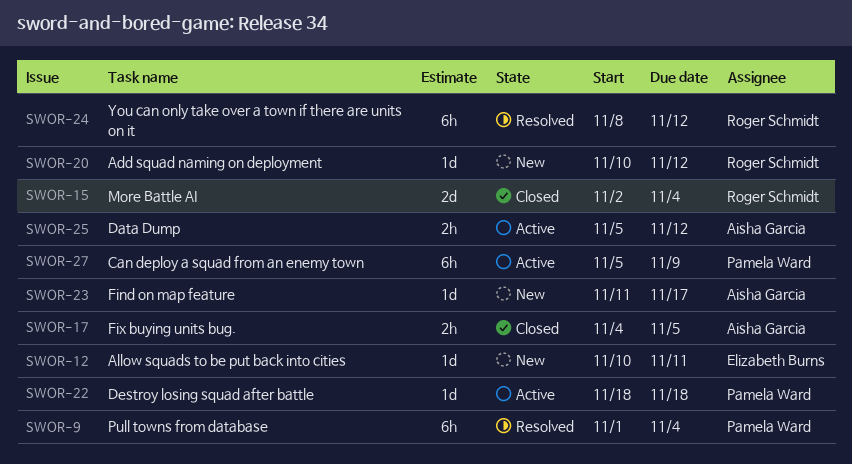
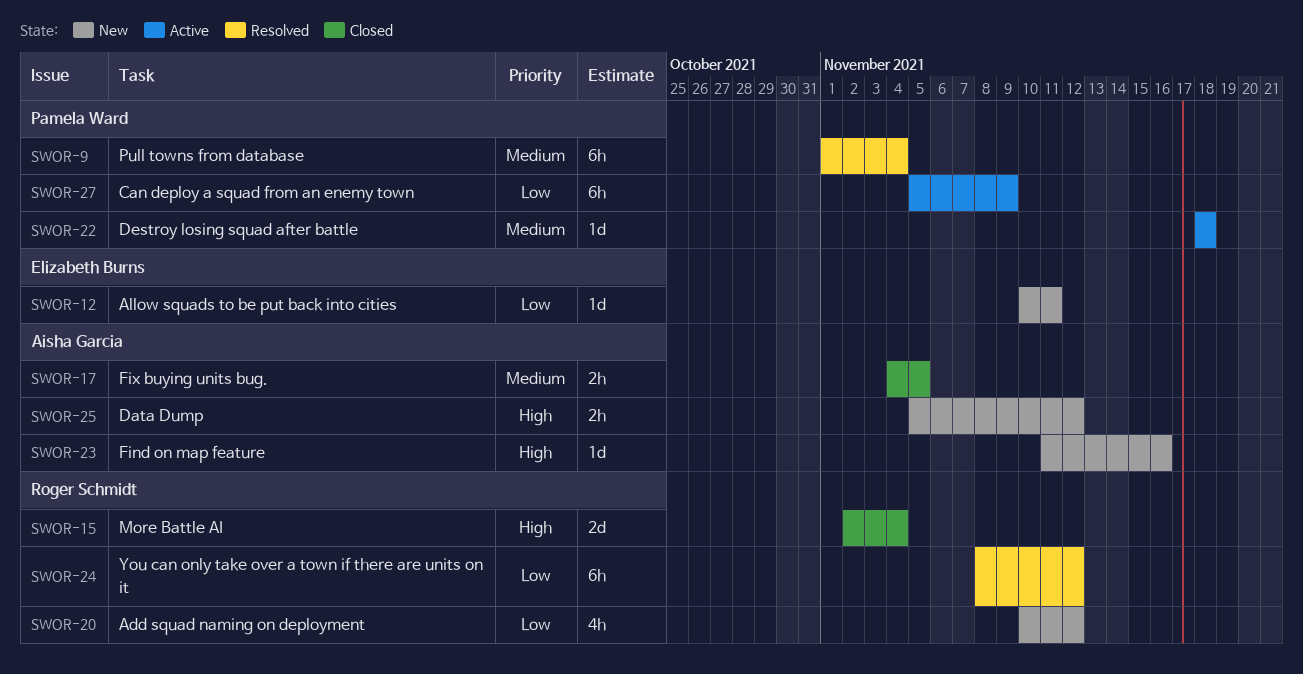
SWOR-20, estimate: 1d -> 4h
SWOR-23, due: Nov 17 -> Nov 16
SWOR-25, status: Active -> New

